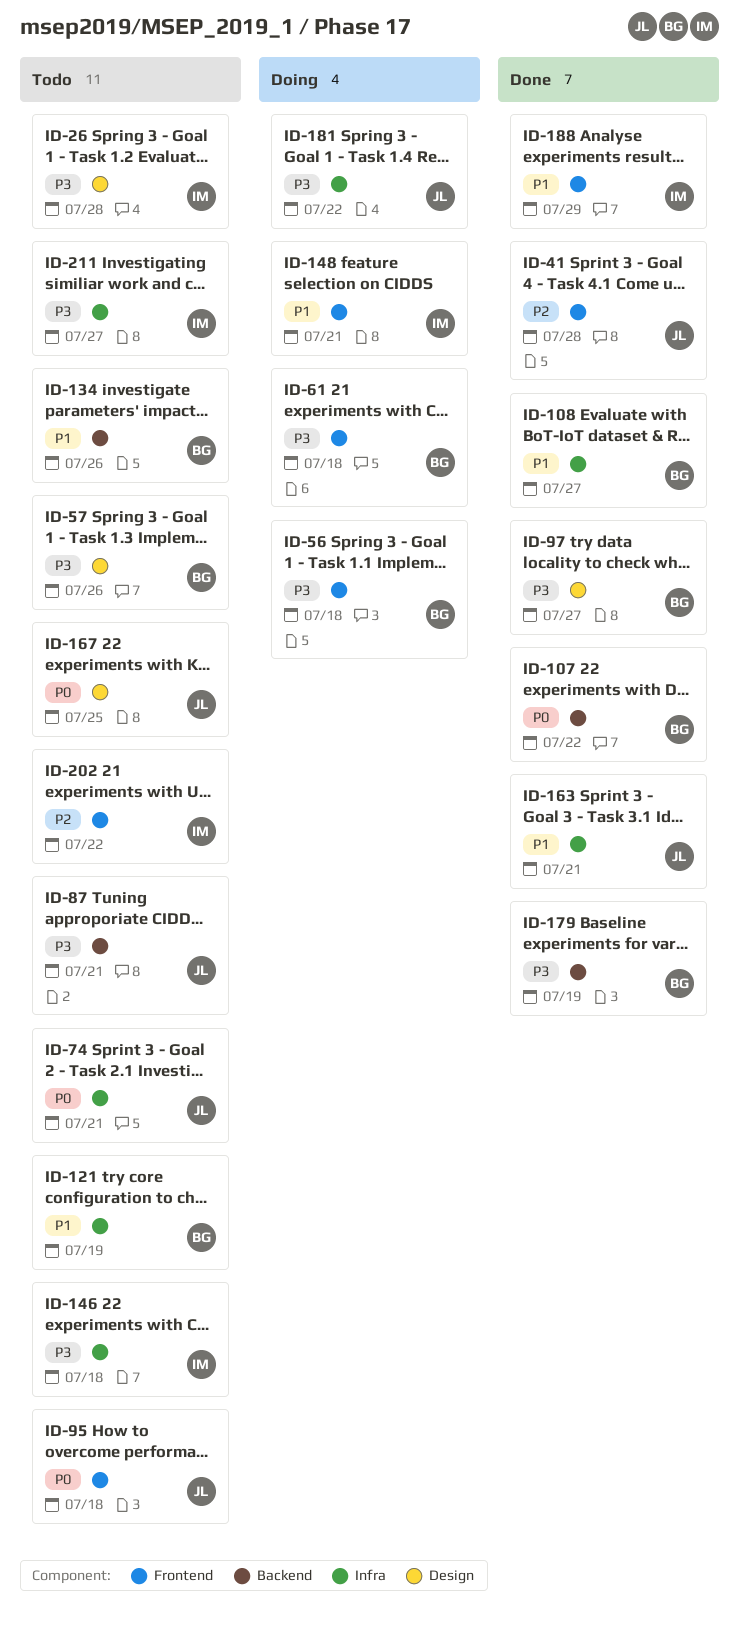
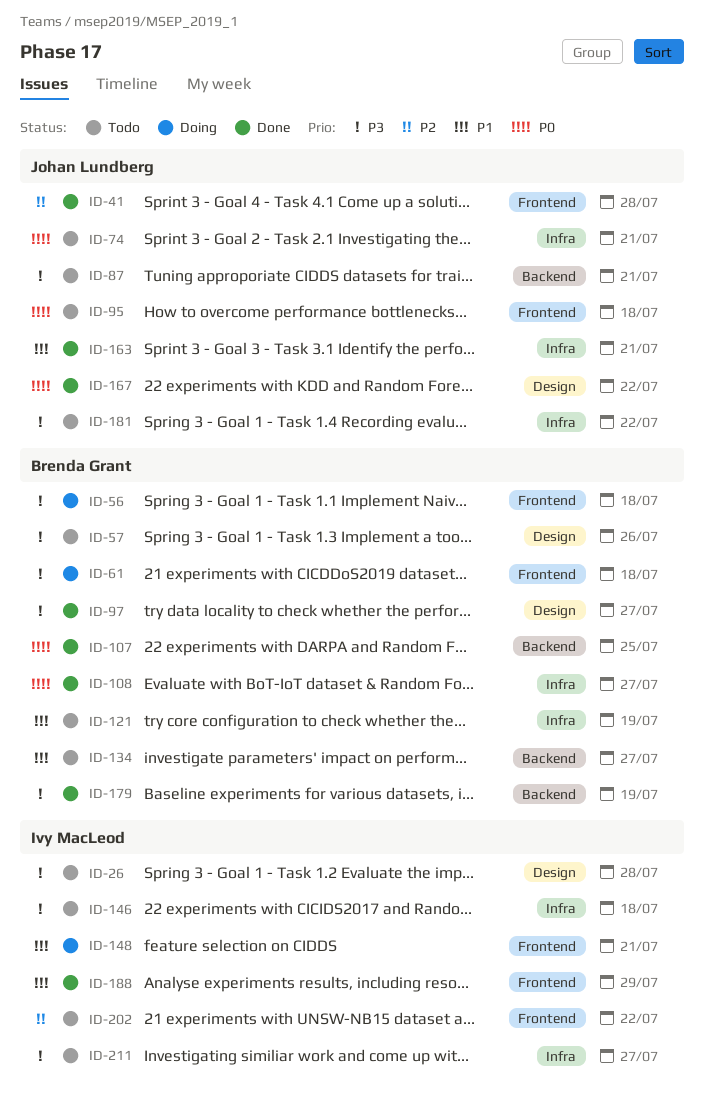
ID-107, due: Jul 22 -> Jul 25
ID-108, priority: P1 -> P0
ID-134, due: Jul 26 -> Jul 27
ID-167, status: Todo -> Done
ID-167, due: Jul 25 -> Jul 22
ID-181, status: Doing -> Todo

